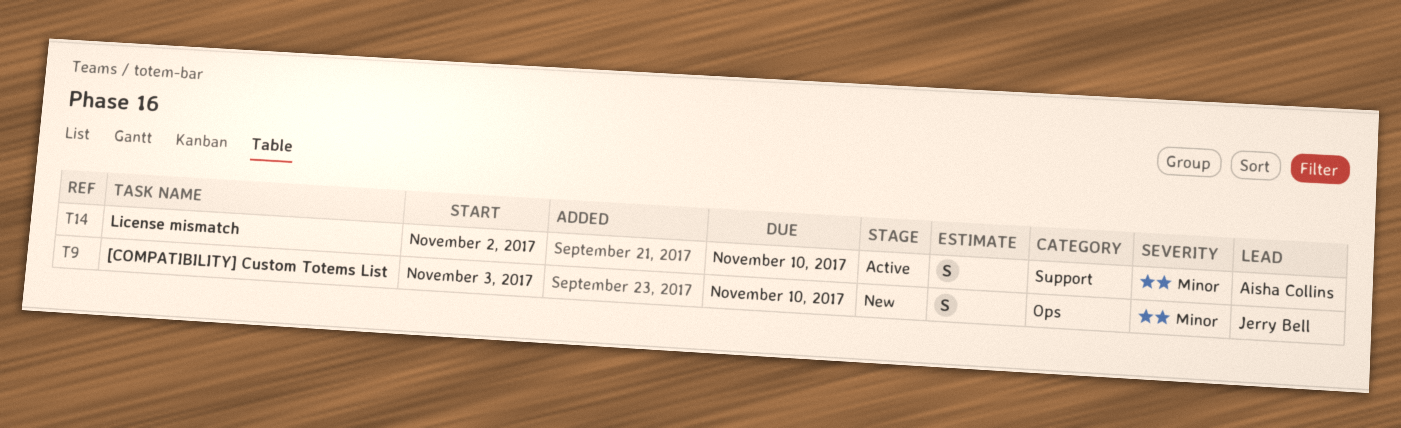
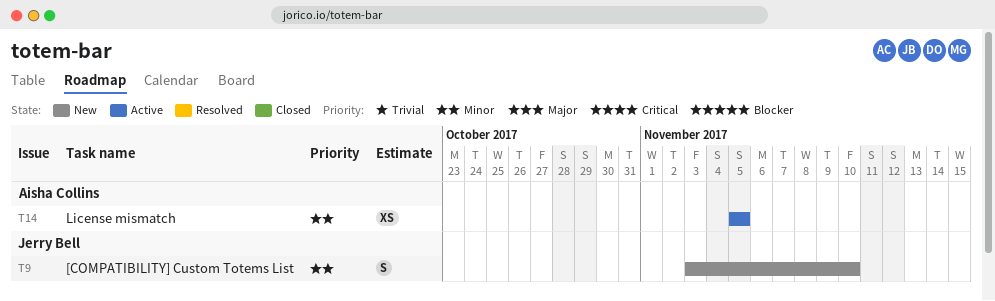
T14, estimate: S -> XS
T14, start: Nov 2 -> Nov 5
T14, due: Nov 10 -> Nov 5

